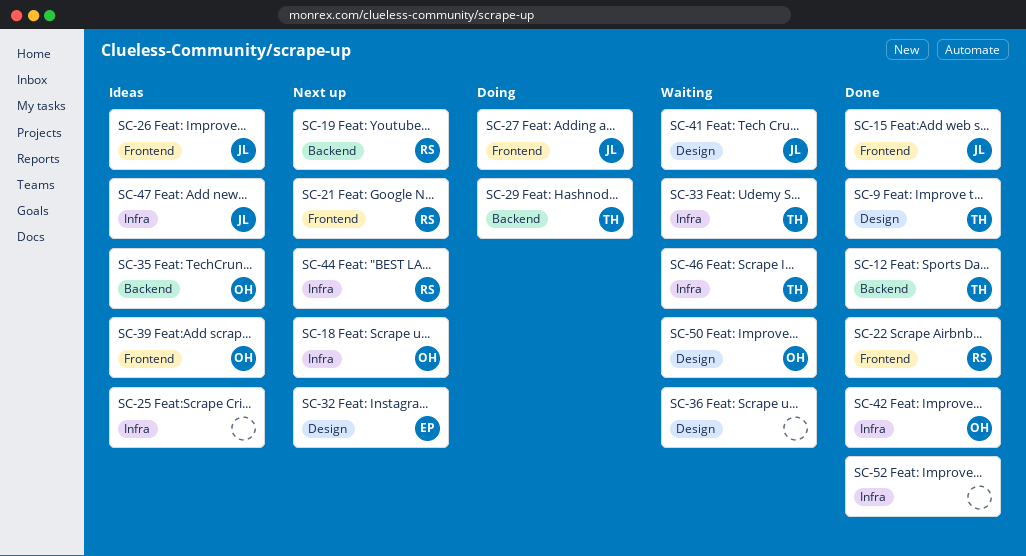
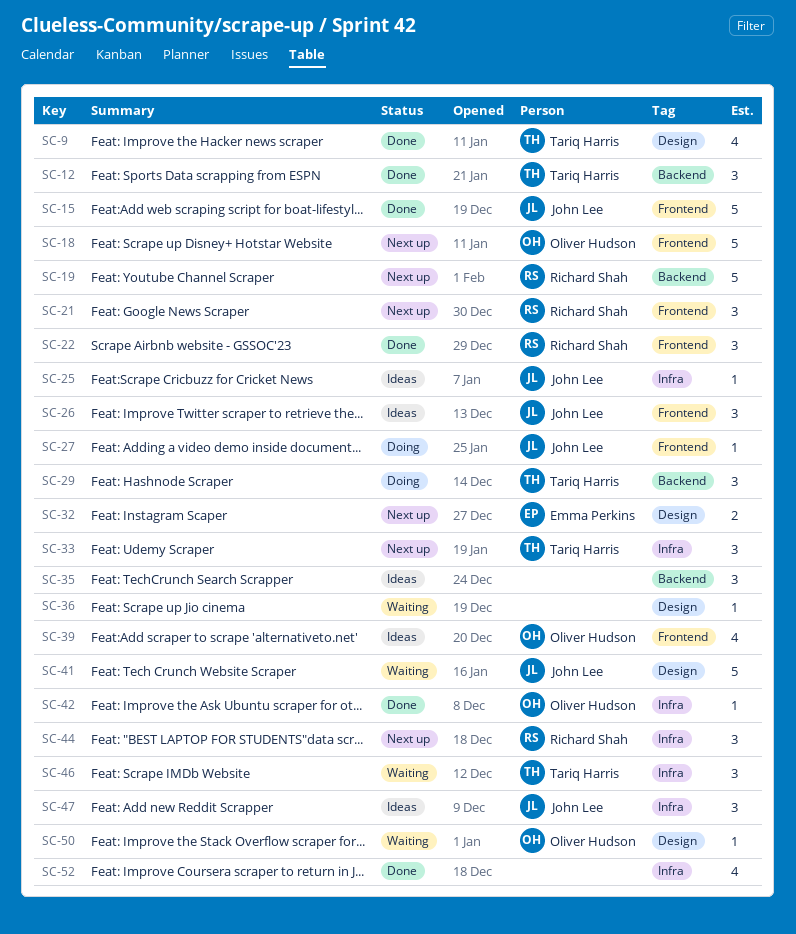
SC-18, label: Infra -> Frontend
SC-25, owner: none -> John Lee
SC-33, status: Waiting -> Next up
SC-35, owner: Oliver Hudson -> none

